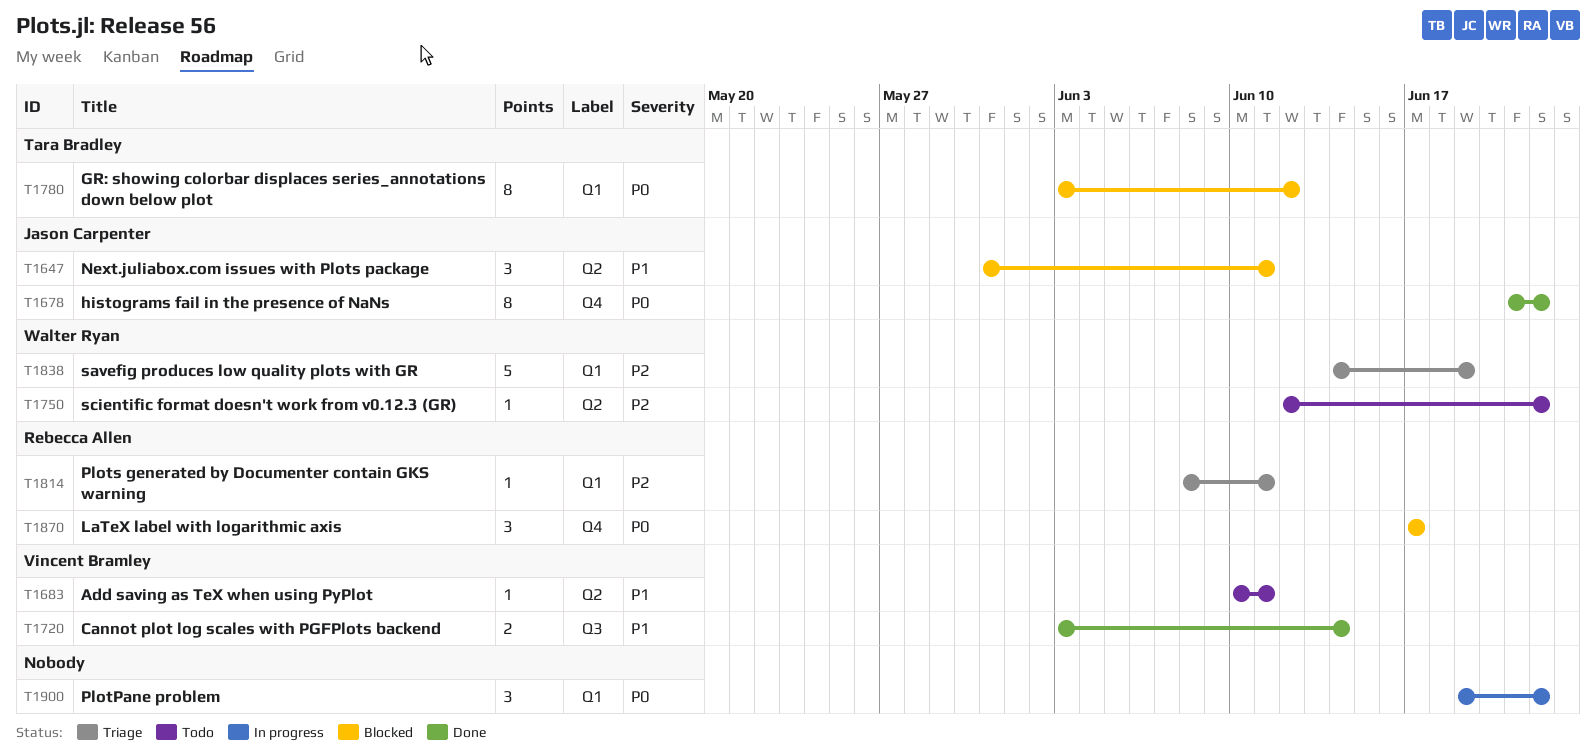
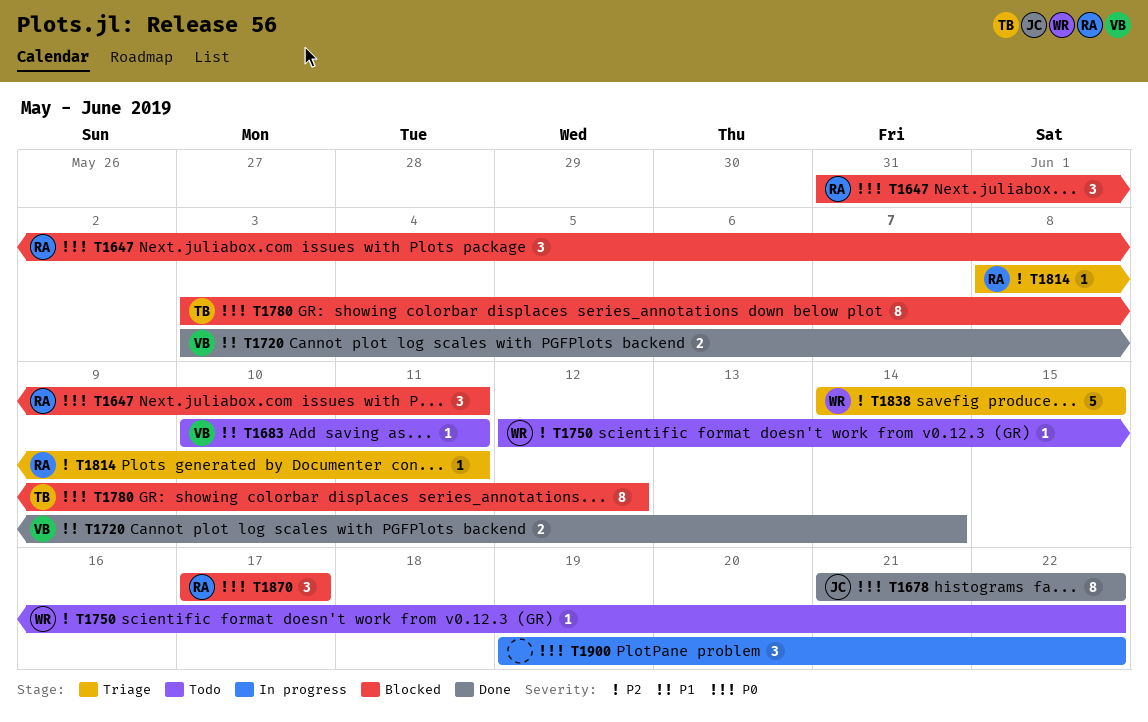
T1647, owner: Jason Carpenter -> Rebecca Allen
T1647, priority: P1 -> P0
T1838, due: Jun 19 -> Jun 15

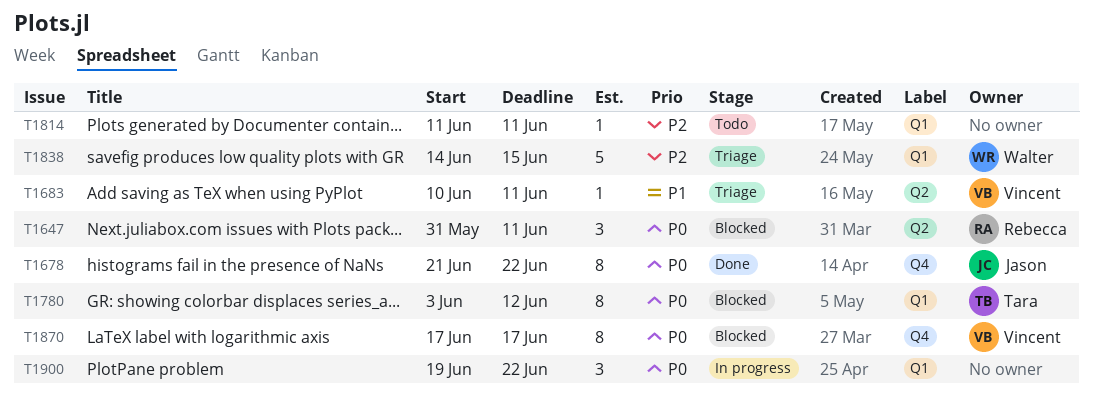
T1683, status: Todo -> Triage
T1720: present -> none
T1750: present -> none
T1814, status: Triage -> Todo
T1814, owner: Rebecca -> none
T1814, start: Jun 8 -> Jun 11
T1870, owner: Rebecca -> Vincent
T1870, estimate: 3 -> 8

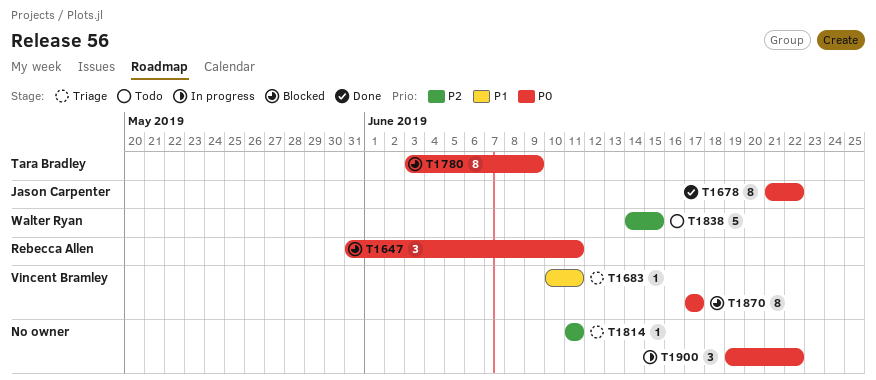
T1780, due: Jun 12 -> Jun 9
T1814, status: Todo -> Triage
T1838, status: Triage -> Todo

